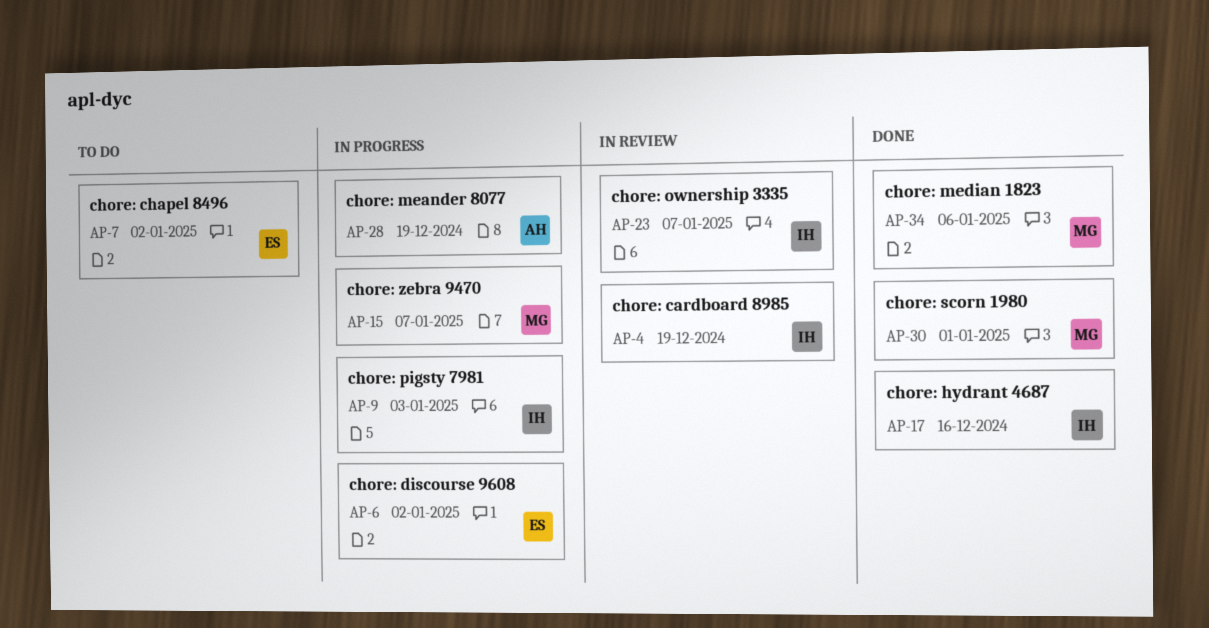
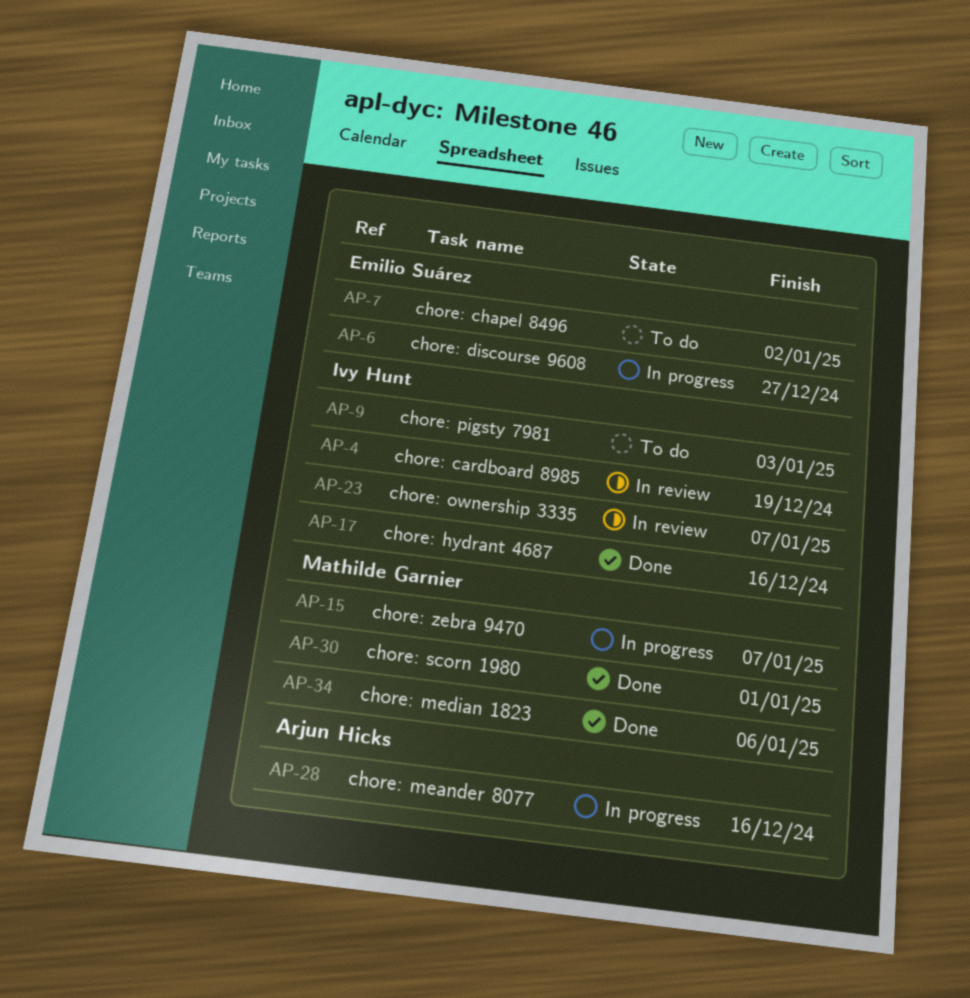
AP-6, due: Jan 2 -> Dec 27
AP-9, status: In progress -> To do
AP-28, due: Dec 19 -> Dec 16

